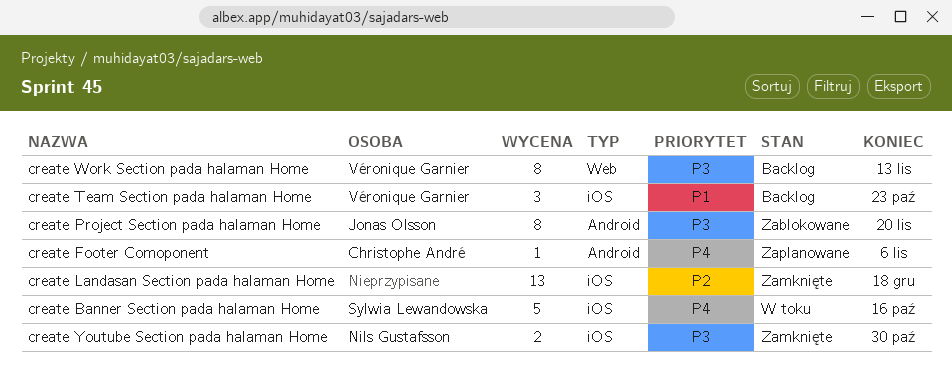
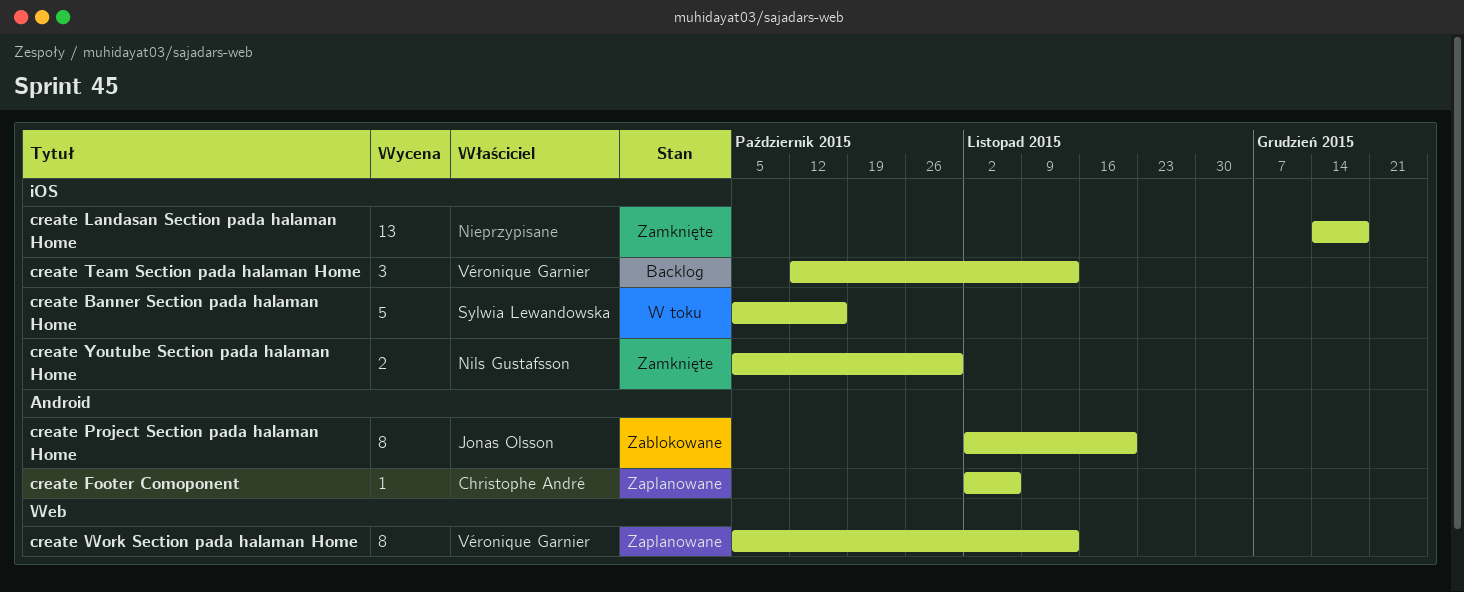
create Team Section pada halaman Home, due: Oct 23 -> Nov 13
create Work Section pada halaman Home, status: Backlog -> Zaplanowane

